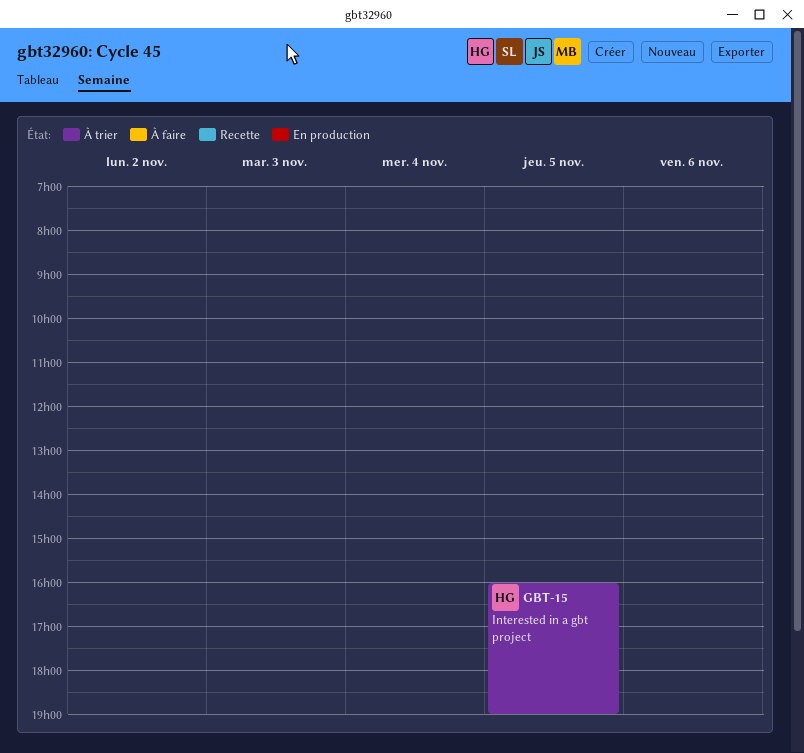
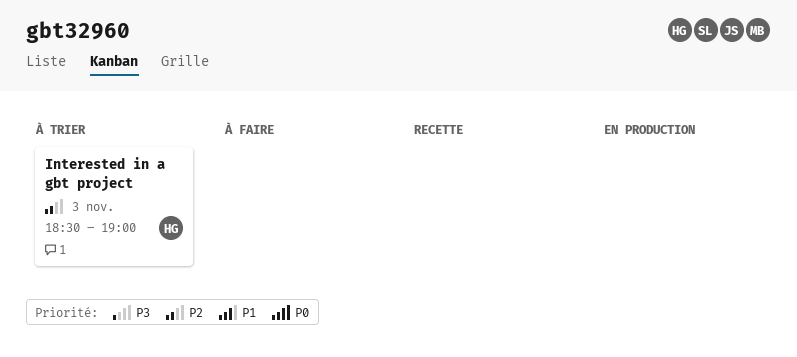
Interested in a gbt project, day: Nov 5 -> Nov 3
Interested in a gbt project, begins: 16:00 -> 18:30

